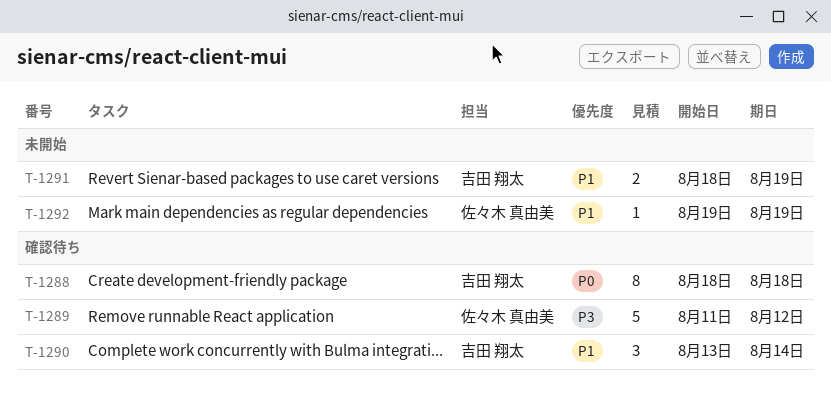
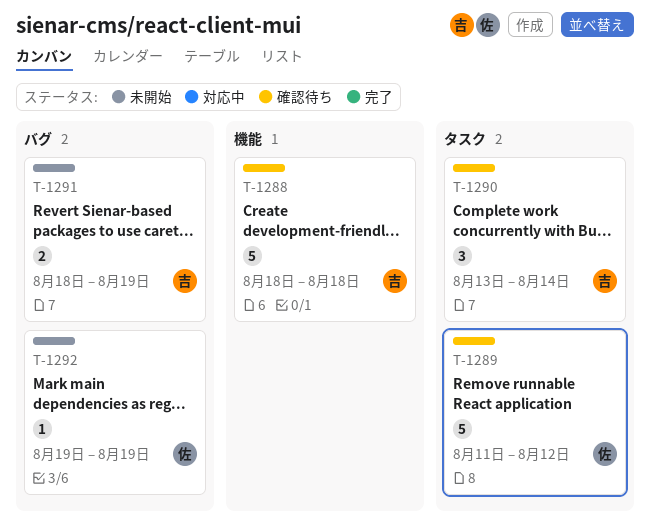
T-1288, estimate: 8 -> 5

